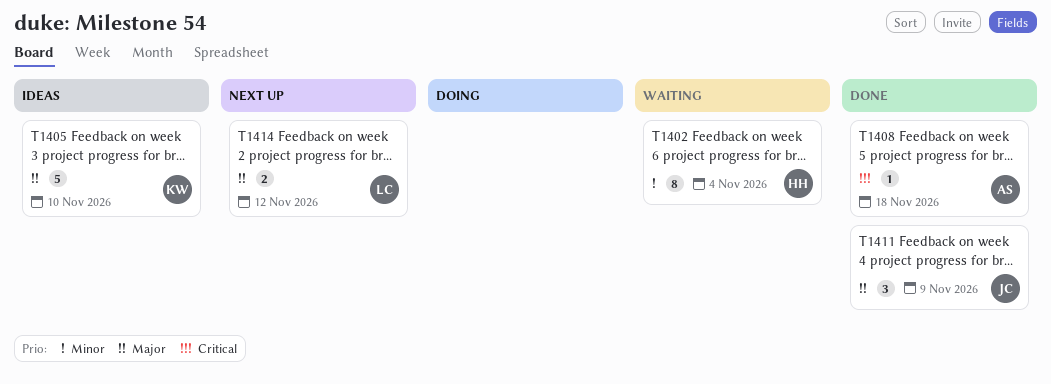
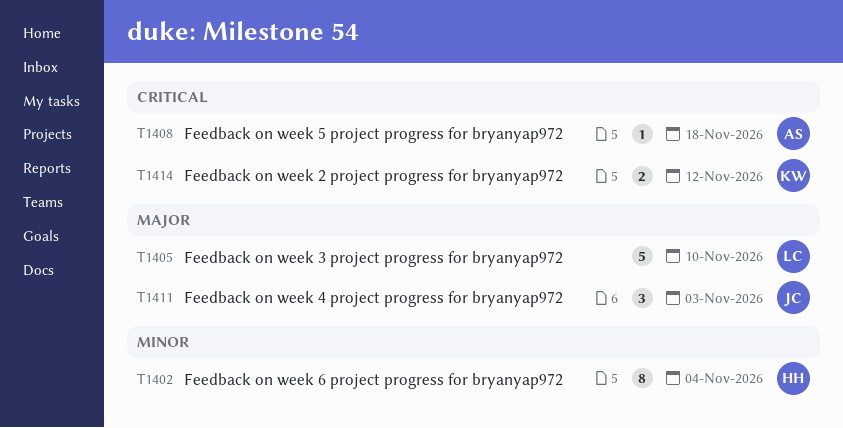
T1405, owner: KW -> LC
T1411, due: Nov 9 -> Nov 3
T1414, owner: LC -> KW
T1414, priority: Major -> Critical

